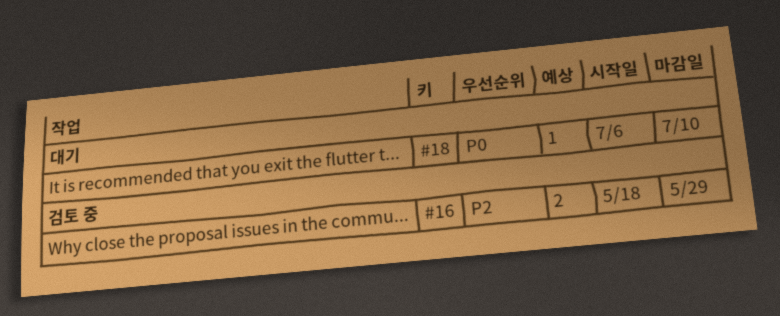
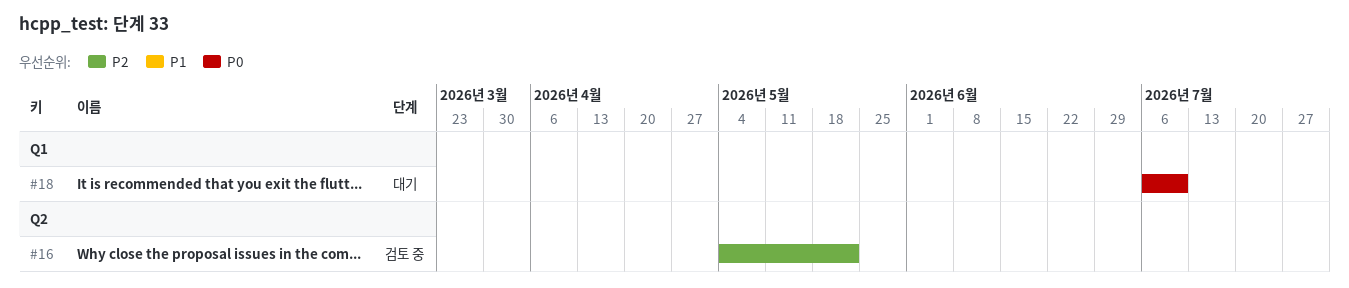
#16, start: May 18 -> May 4
#16, due: May 29 -> May 22

